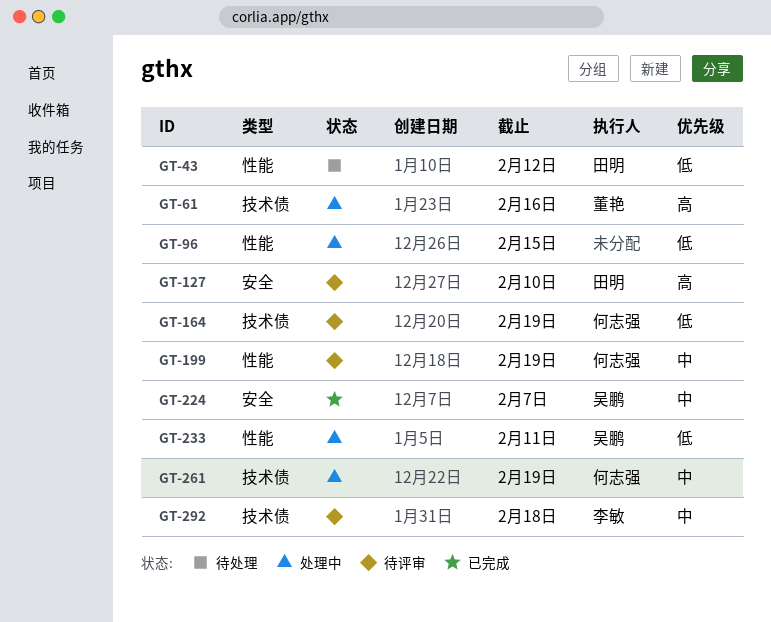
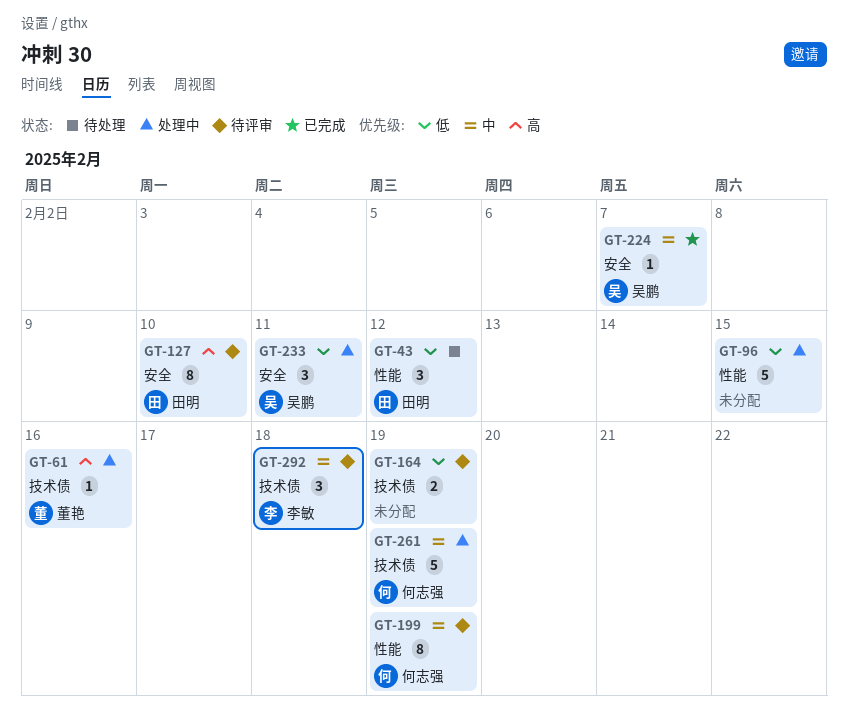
GT-164, owner: 何志强 -> none
GT-233, label: 性能 -> 安全

